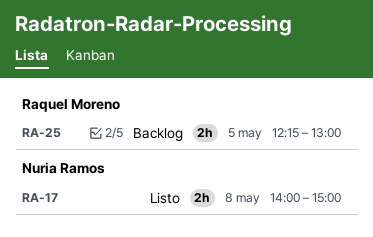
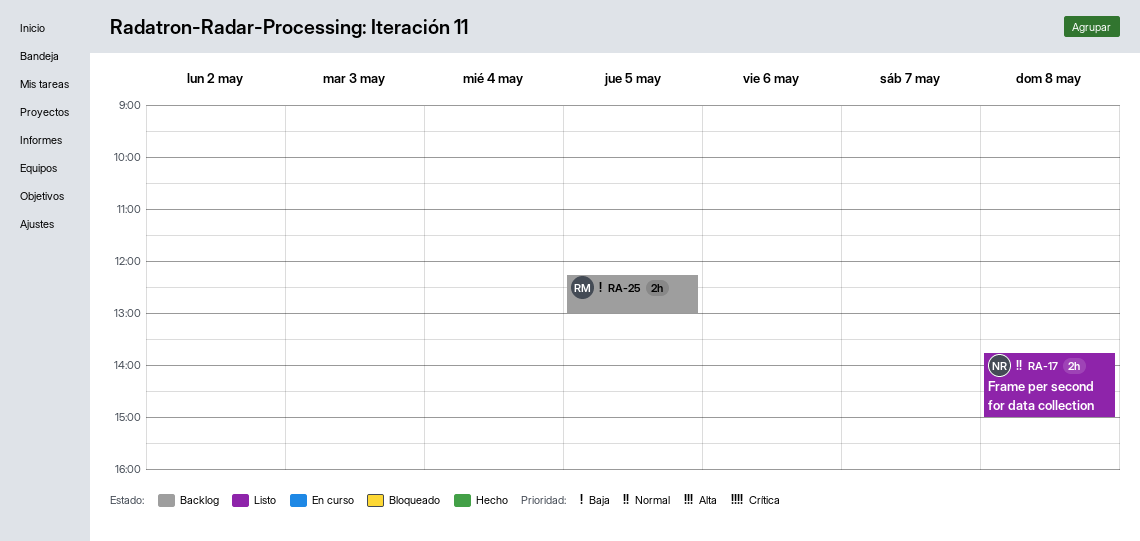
RA-17, begins: 14:00 -> 13:45

